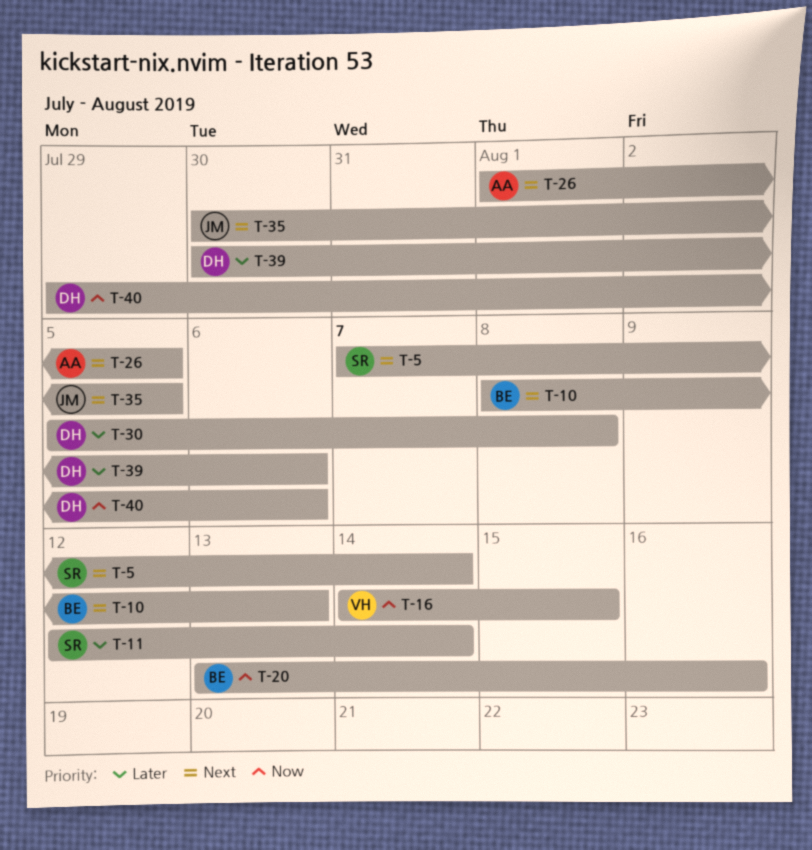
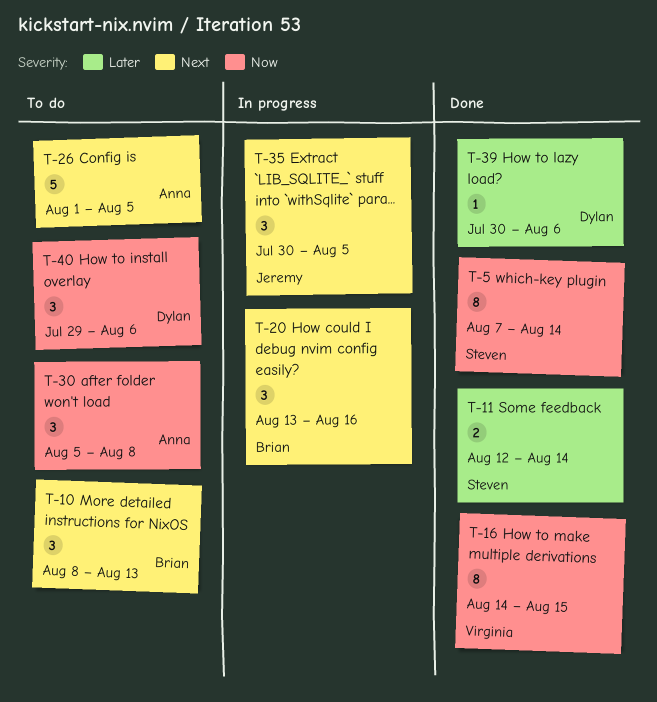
T-5, priority: Next -> Now
T-20, priority: Now -> Next
T-30, owner: Dylan -> Anna
T-30, priority: Later -> Now

